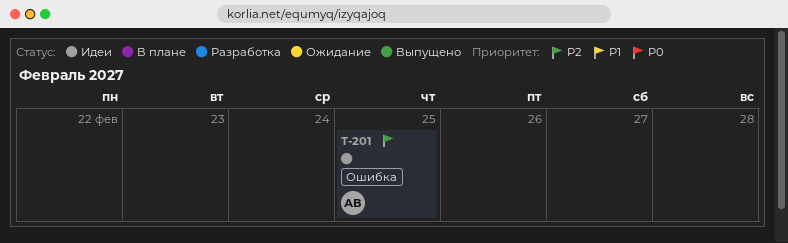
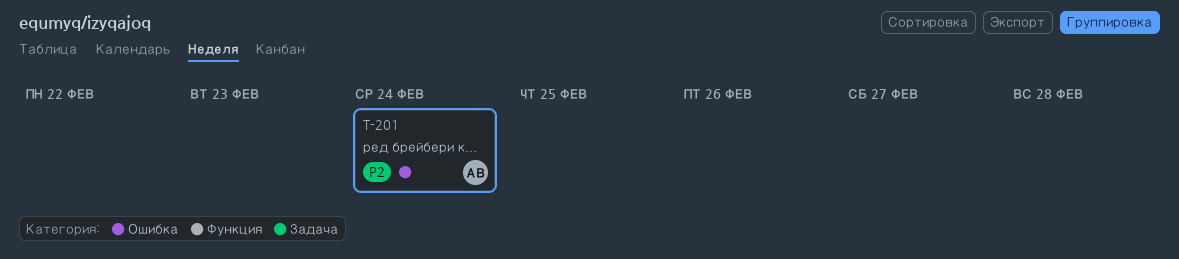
T-201, due: Feb 25 -> Feb 24

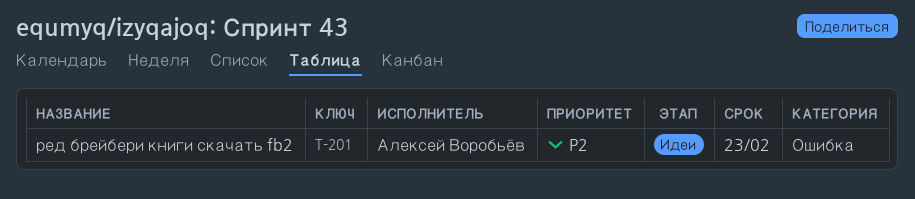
T-201, due: Feb 24 -> Feb 23

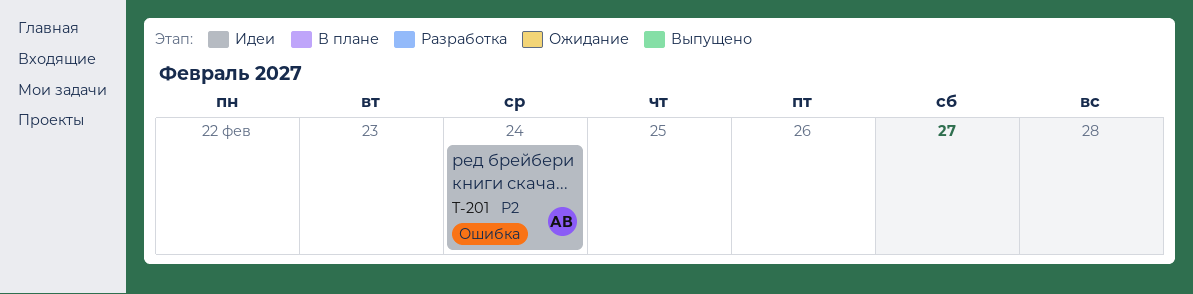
T-201, due: Feb 23 -> Feb 24

